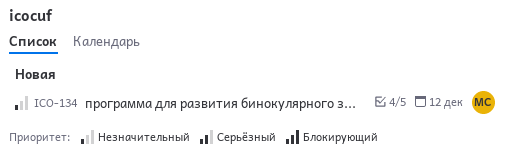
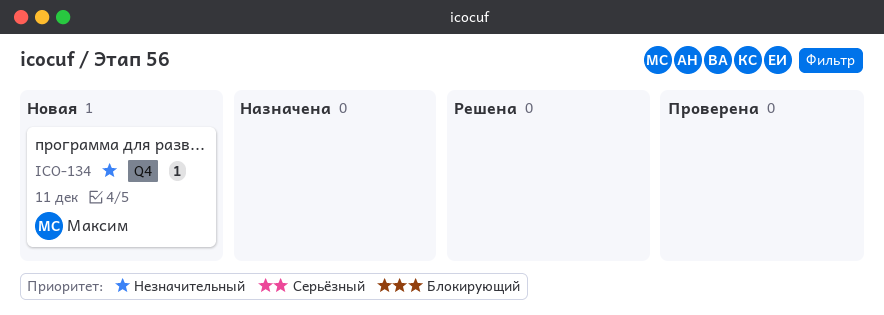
ICO-134, due: Dec 12 -> Dec 11

